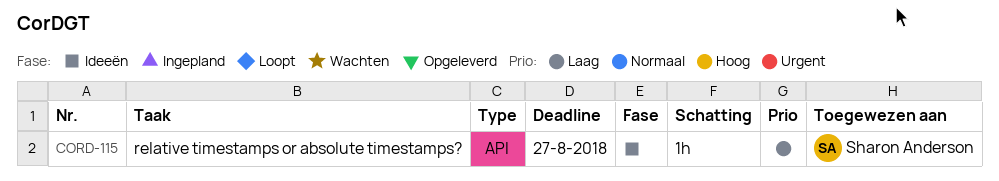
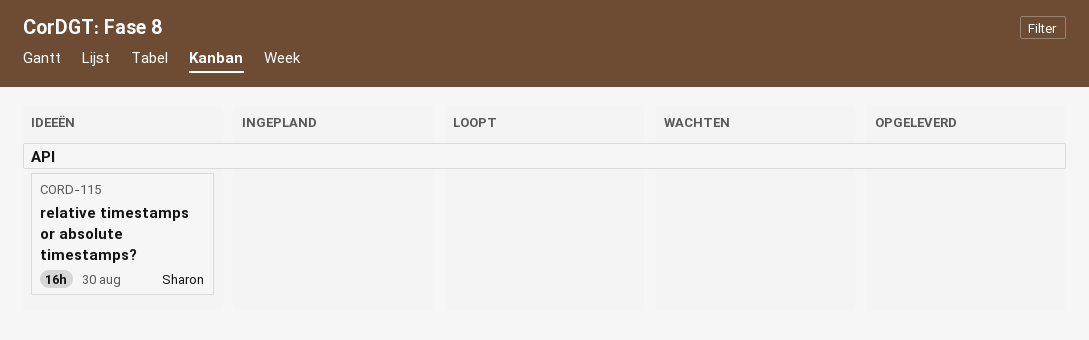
CORD-115, estimate: 1h -> 16h
CORD-115, due: Aug 27 -> Aug 30

